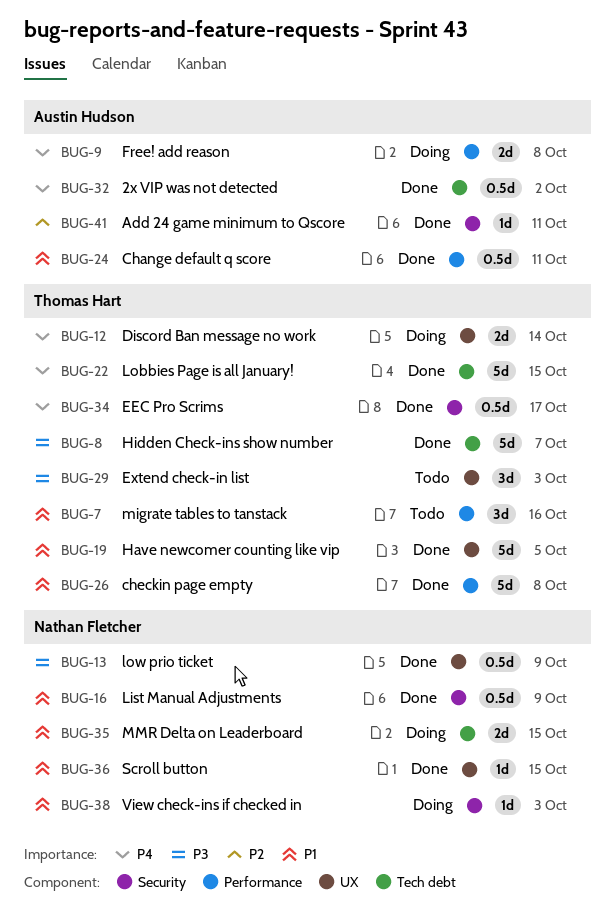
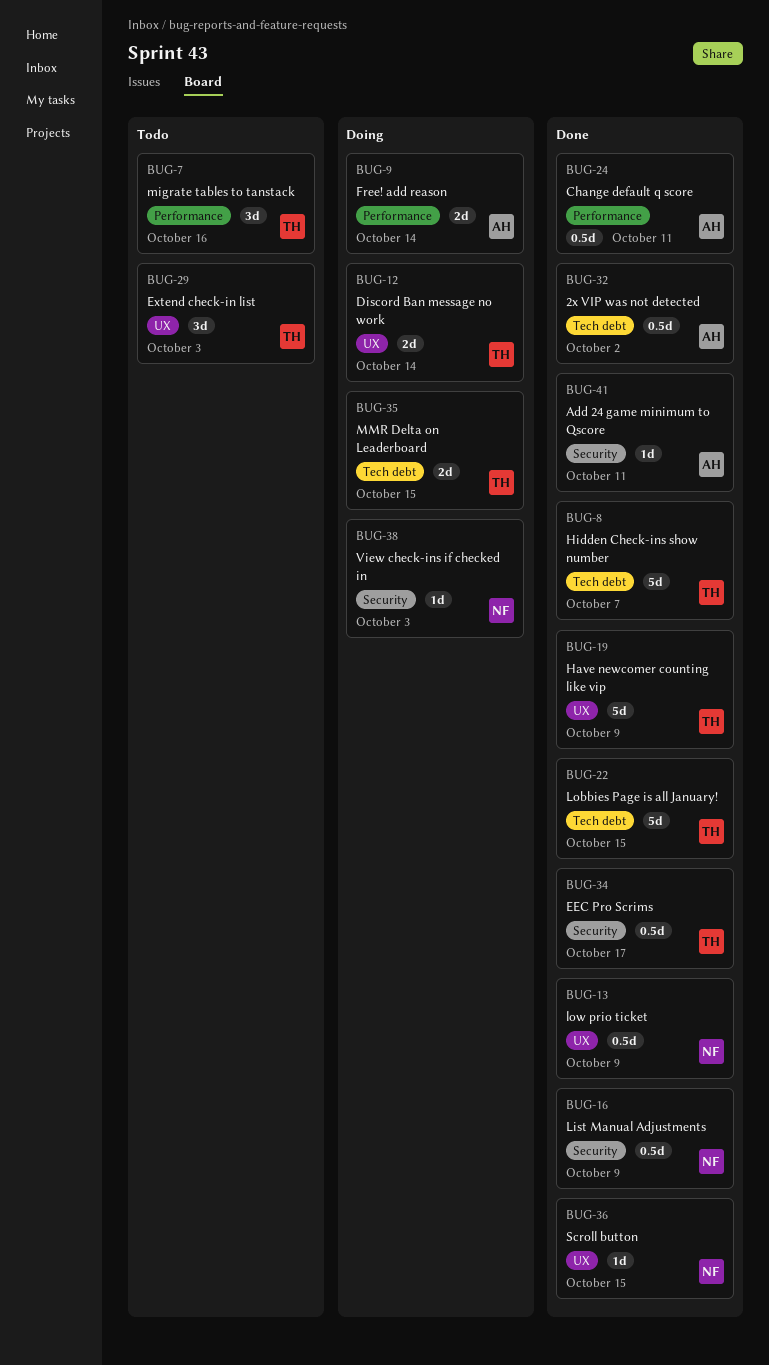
BUG-9, due: Oct 8 -> Oct 14
BUG-19, due: Oct 5 -> Oct 9
BUG-26: present -> none
BUG-35, owner: Nathan Fletcher -> Thomas Hart

